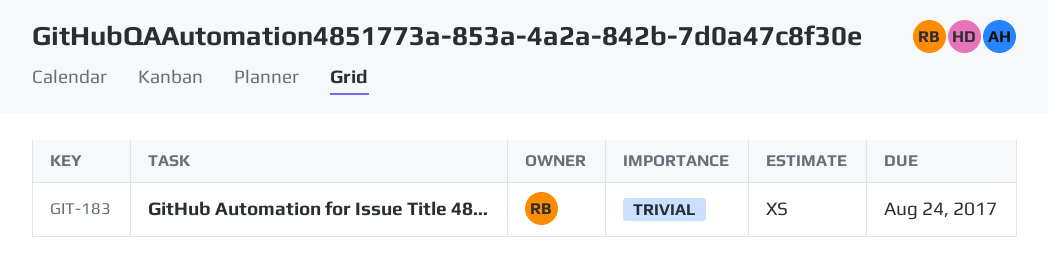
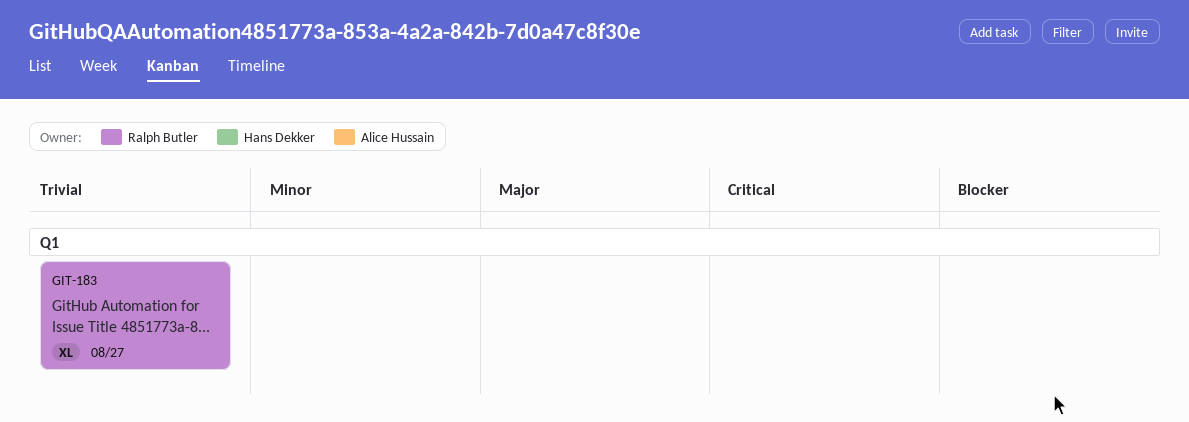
GIT-183, estimate: XS -> XL
GIT-183, due: Aug 24 -> Aug 27

